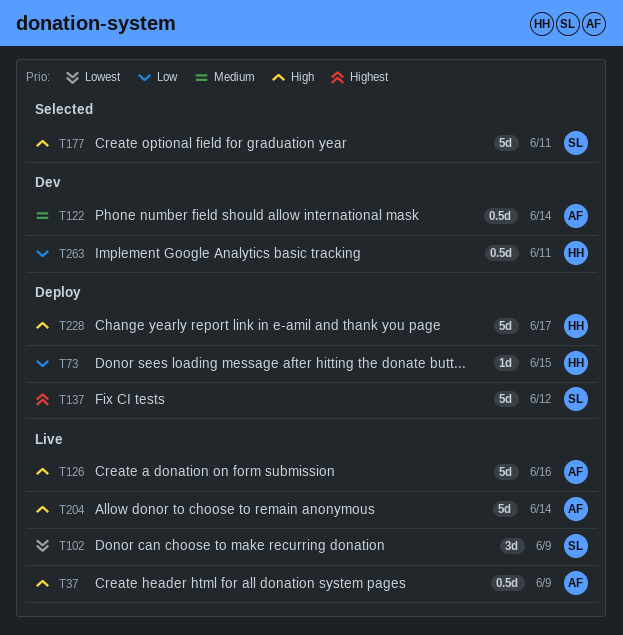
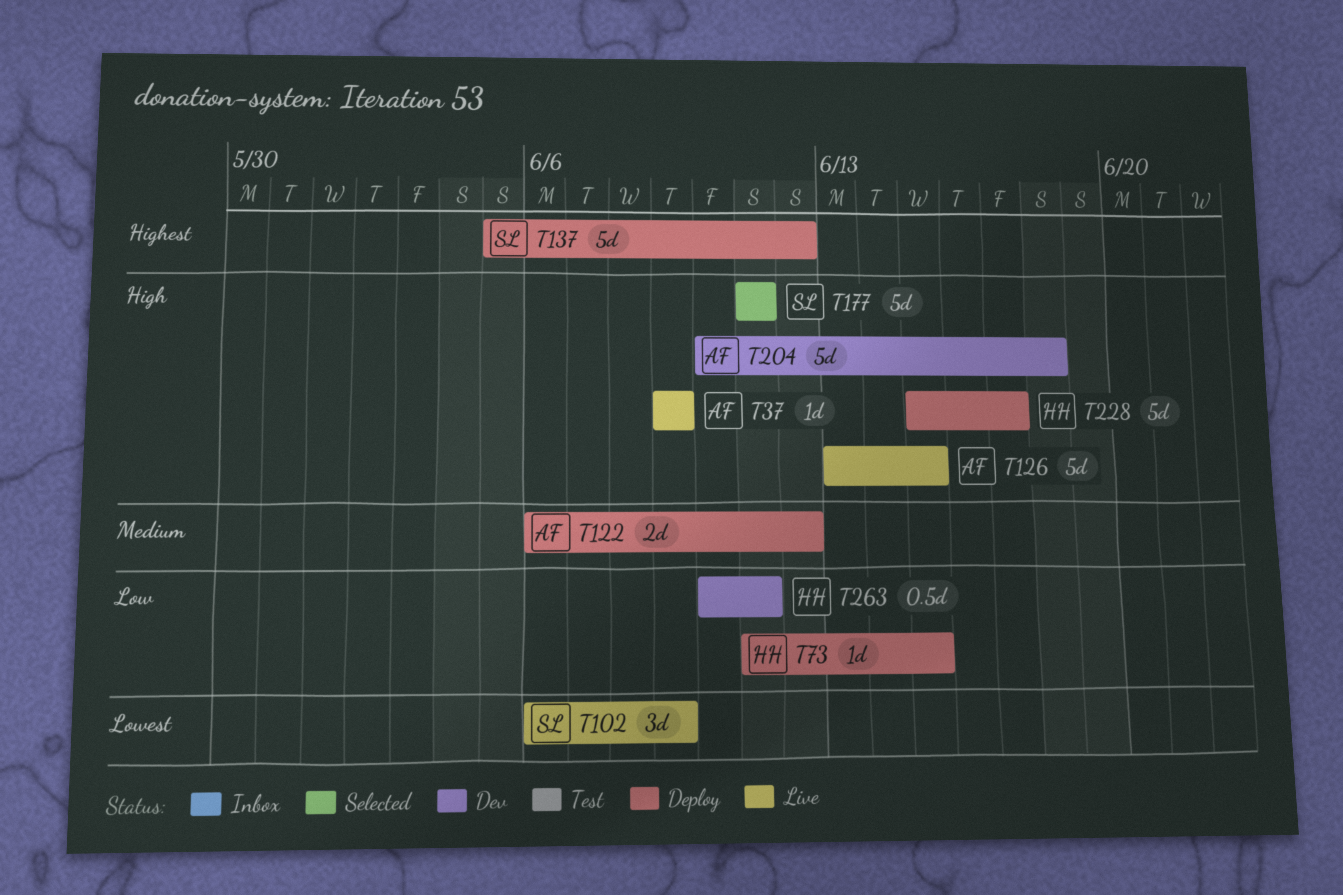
T37, estimate: 0.5d -> 1d
T122, status: Dev -> Deploy
T122, estimate: 0.5d -> 2d
T122, due: Jun 14 -> Jun 12
T126, due: Jun 16 -> Jun 15
T204, status: Live -> Dev
T204, due: Jun 14 -> Jun 18

